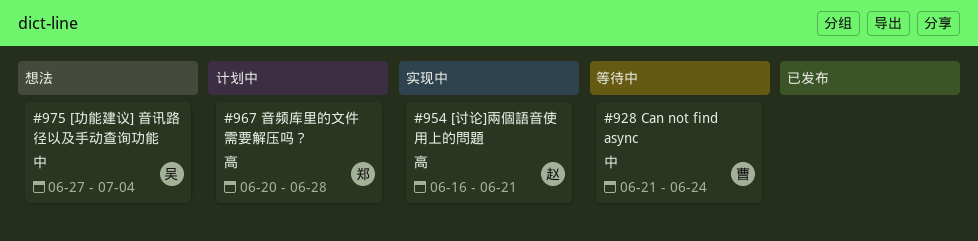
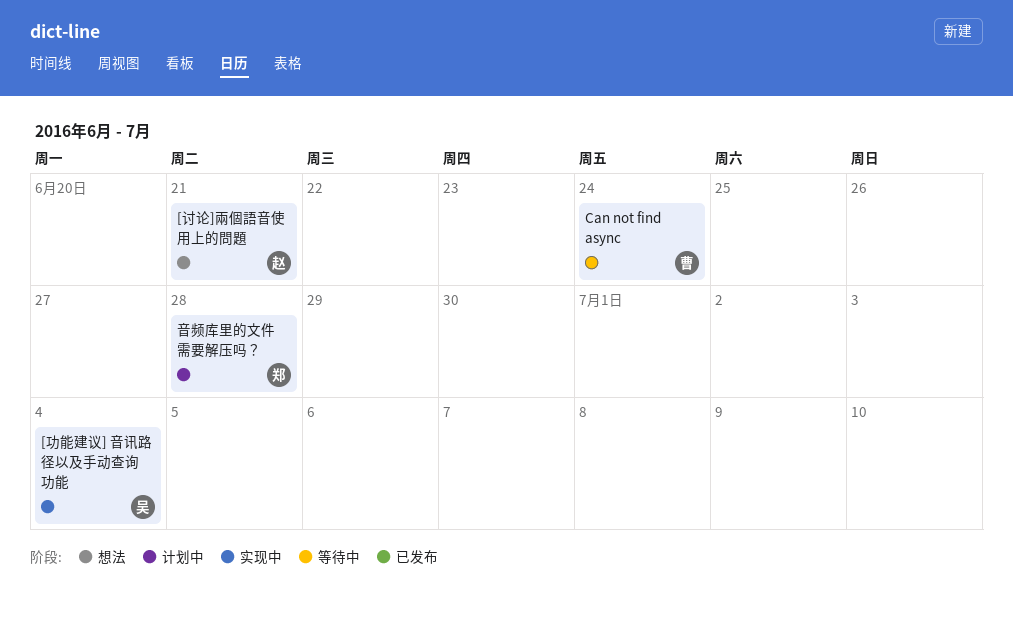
[功能建议] 音讯路径以及手动查询功能, status: 想法 -> 实现中
[讨论]兩個語音使用上的問題, status: 实现中 -> 想法

